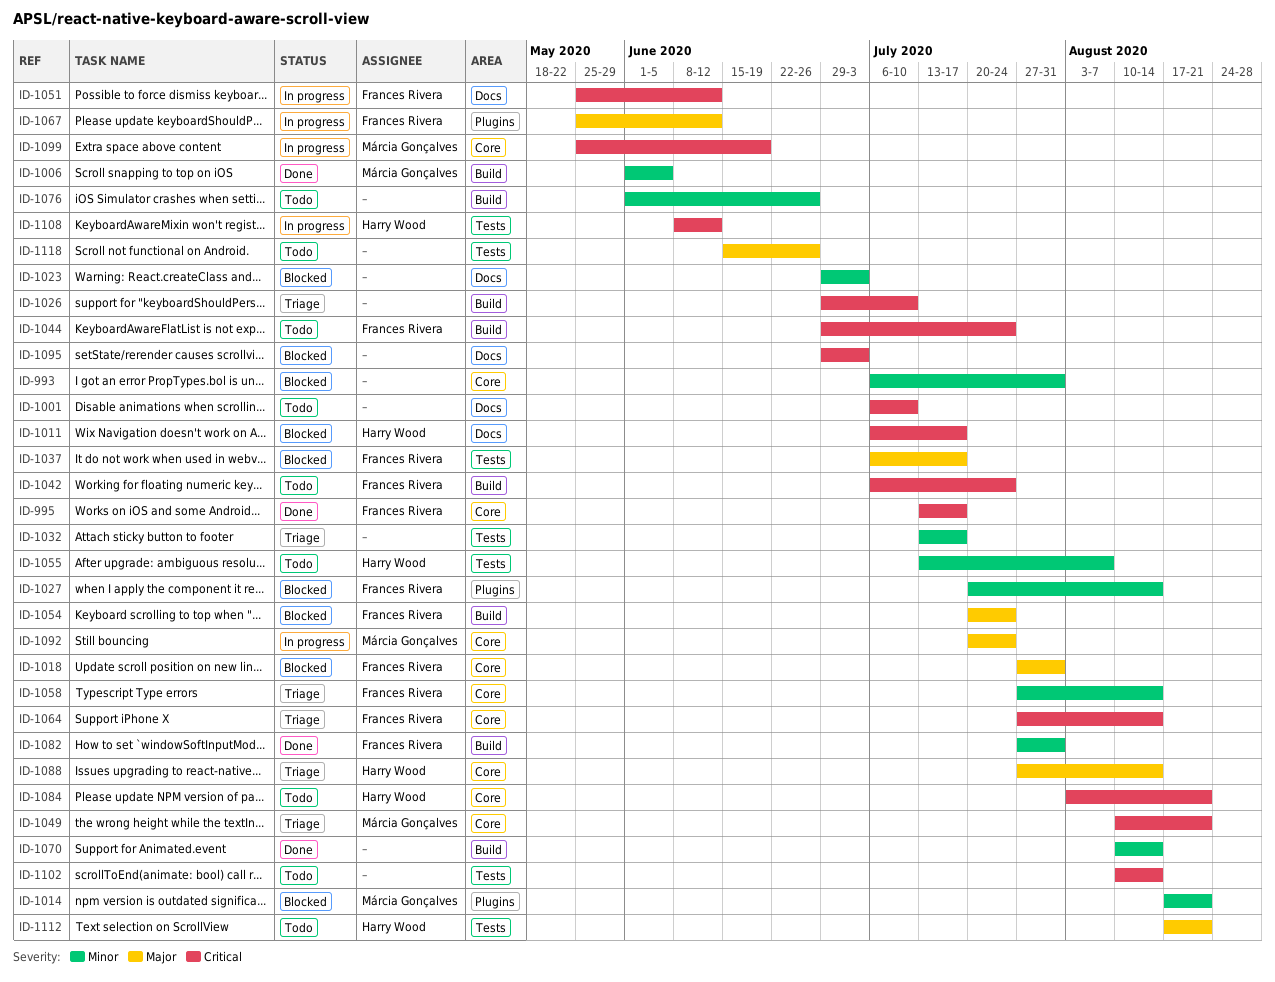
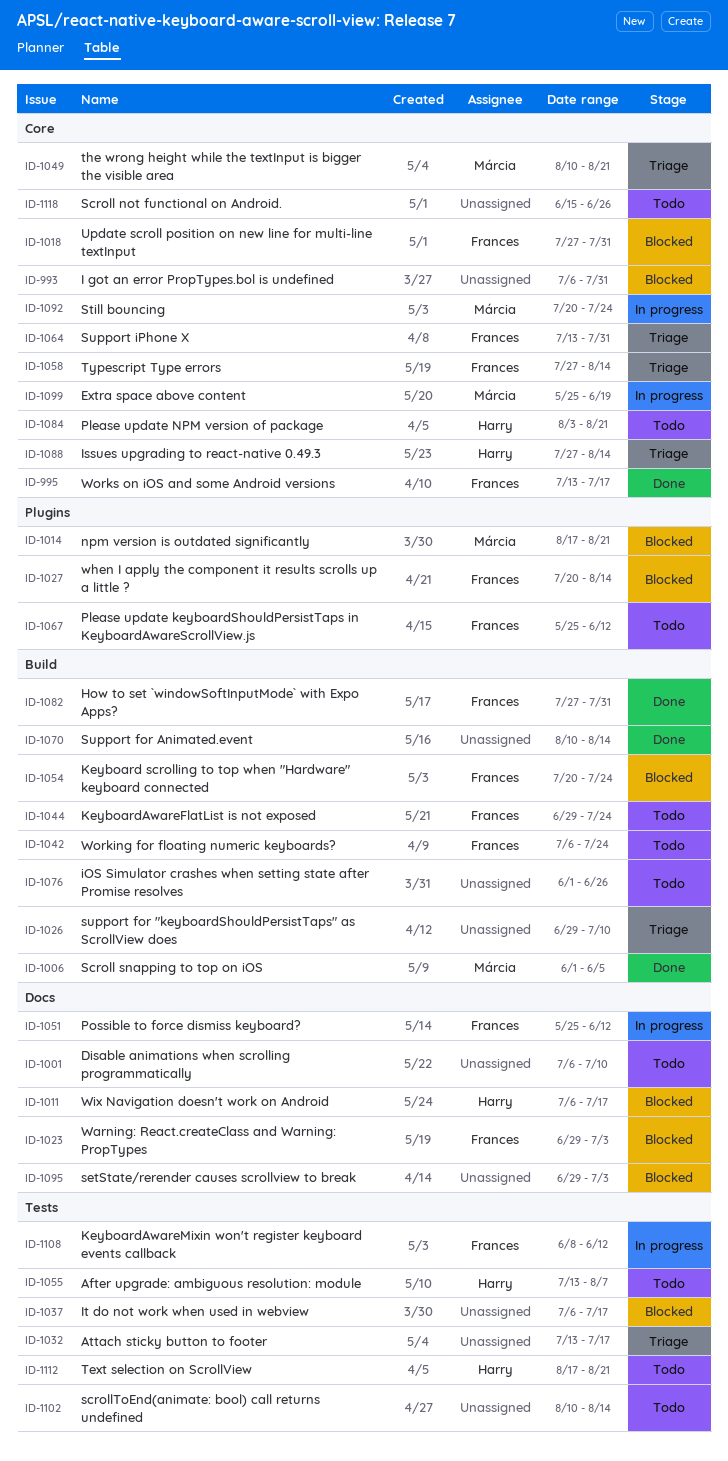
ID-1023, owner: none -> Frances Rivera
ID-1037, owner: Frances Rivera -> none
ID-1064, start: Jul 27 -> Jul 13
ID-1064, due: Aug 14 -> Jul 31
ID-1067, status: In progress -> Todo
ID-1108, owner: Harry Wood -> Frances Rivera
ID-1118, label: Tests -> Core

